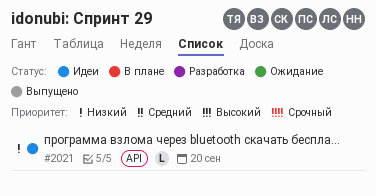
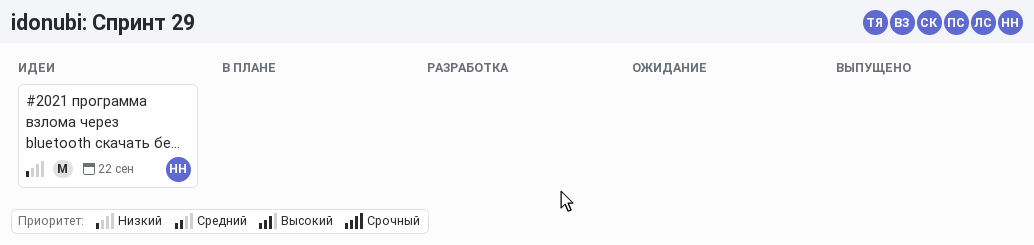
#2021, estimate: L -> M
#2021, due: Sep 20 -> Sep 22

